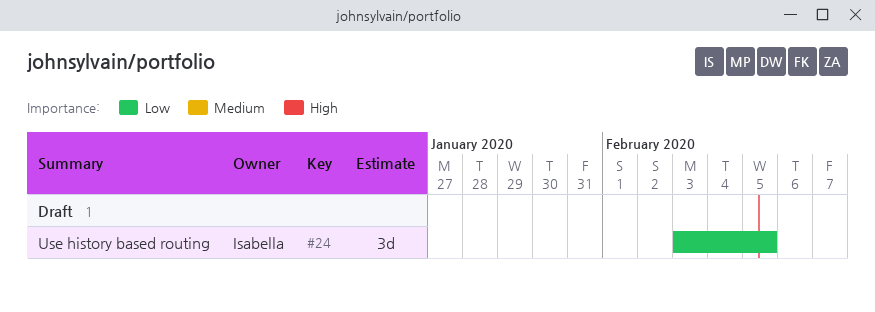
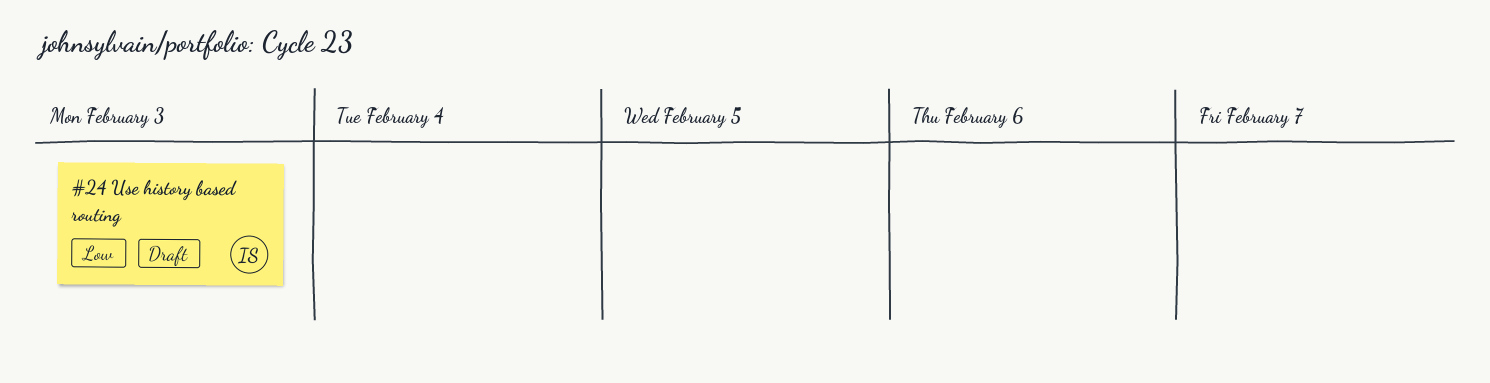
#24, due: Feb 5 -> Feb 3

